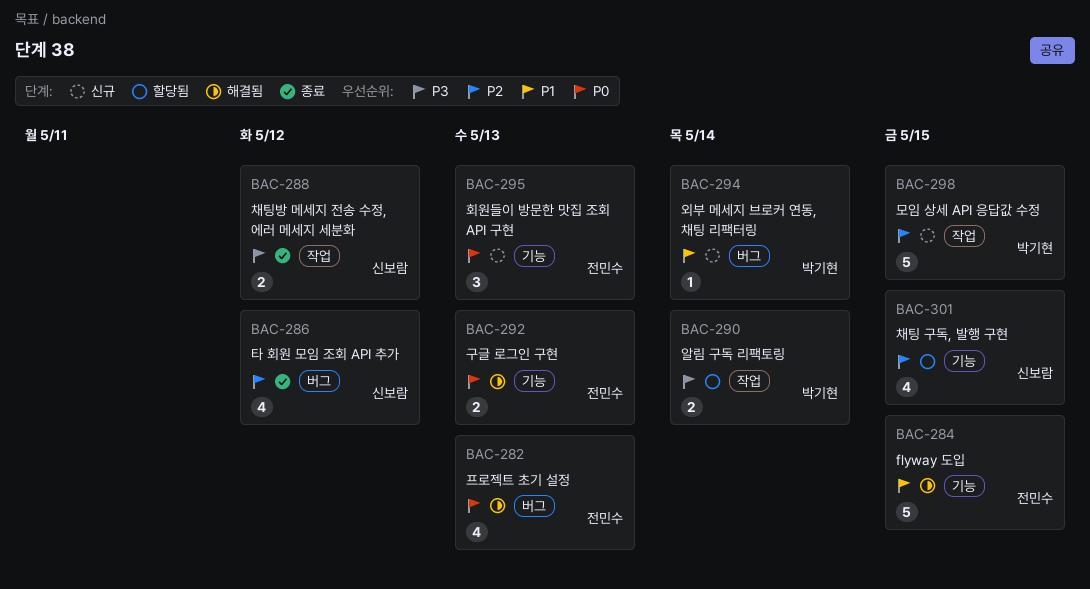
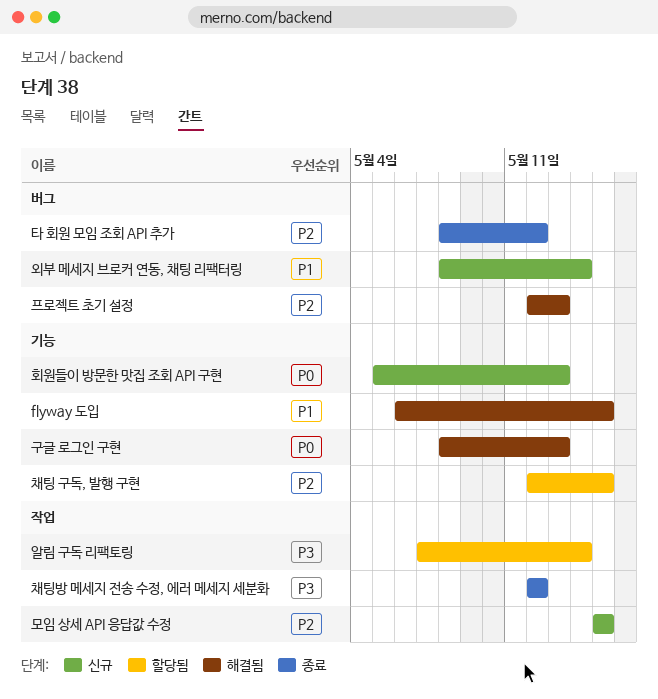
프로젝트 초기 설정, priority: P0 -> P2

